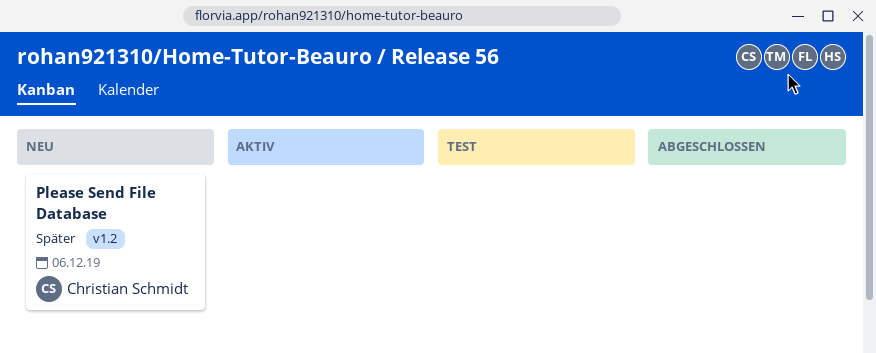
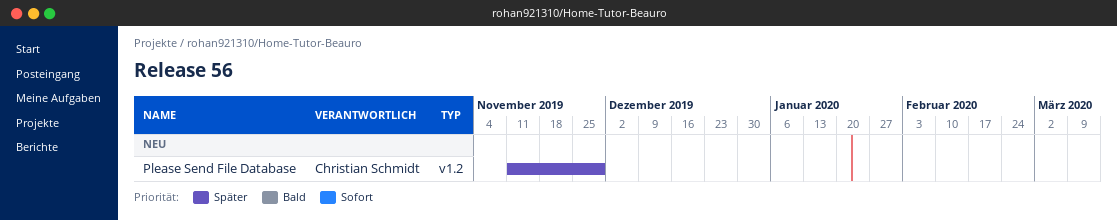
Please Send File Database, due: Dec 6 -> Nov 29

